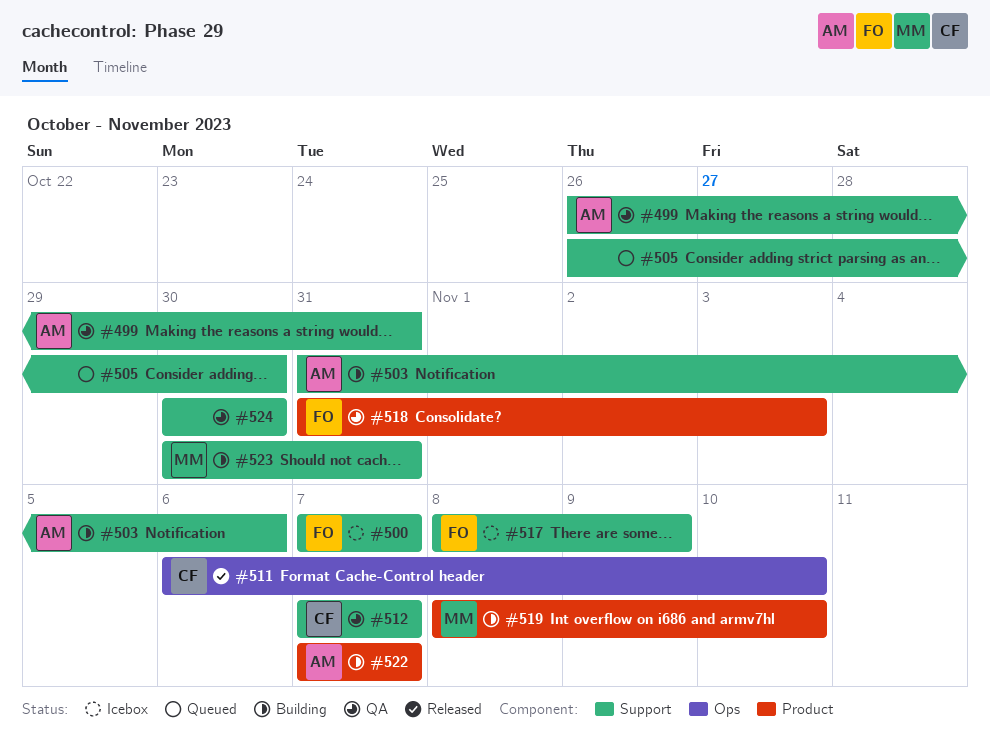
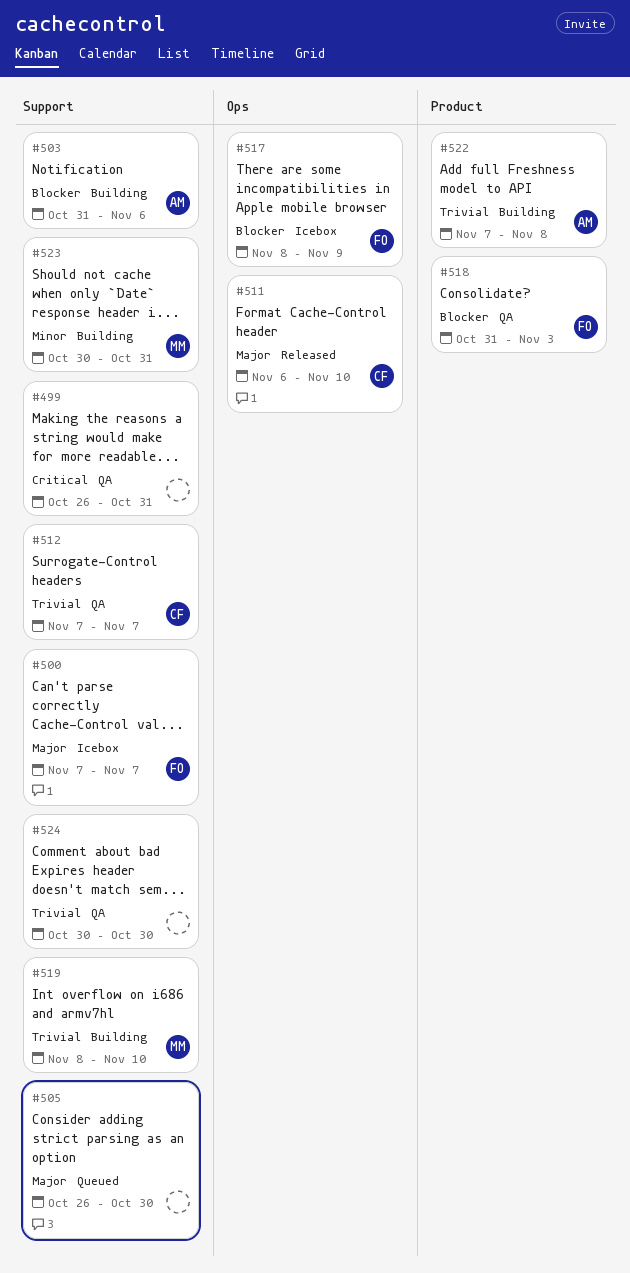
#499, owner: AM -> none
#517, label: Support -> Ops
#519, label: Product -> Support
#522, due: Nov 7 -> Nov 8

